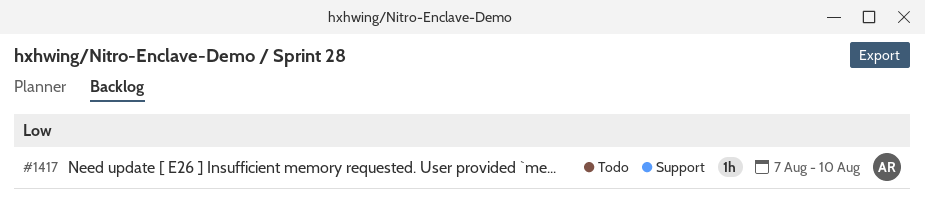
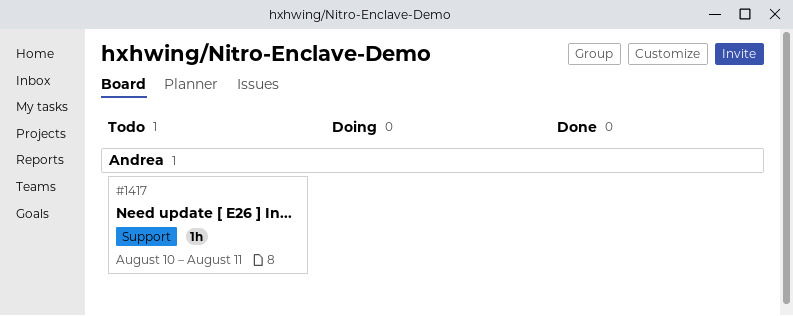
#1417, start: Aug 7 -> Aug 10
#1417, due: Aug 10 -> Aug 11

